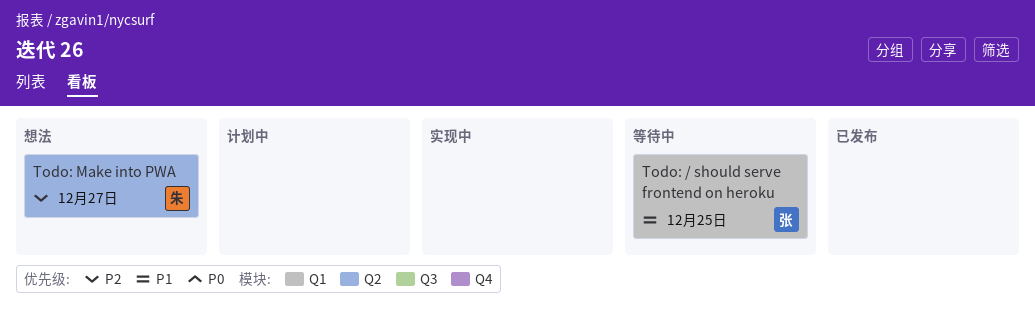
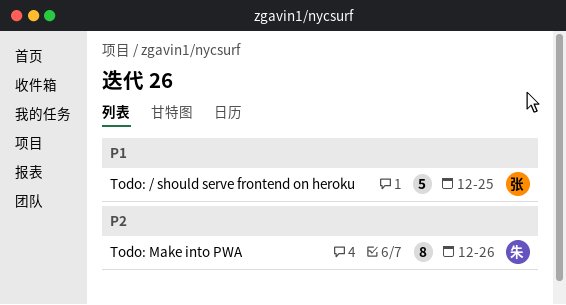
Todo: Make into PWA, due: Dec 27 -> Dec 26

